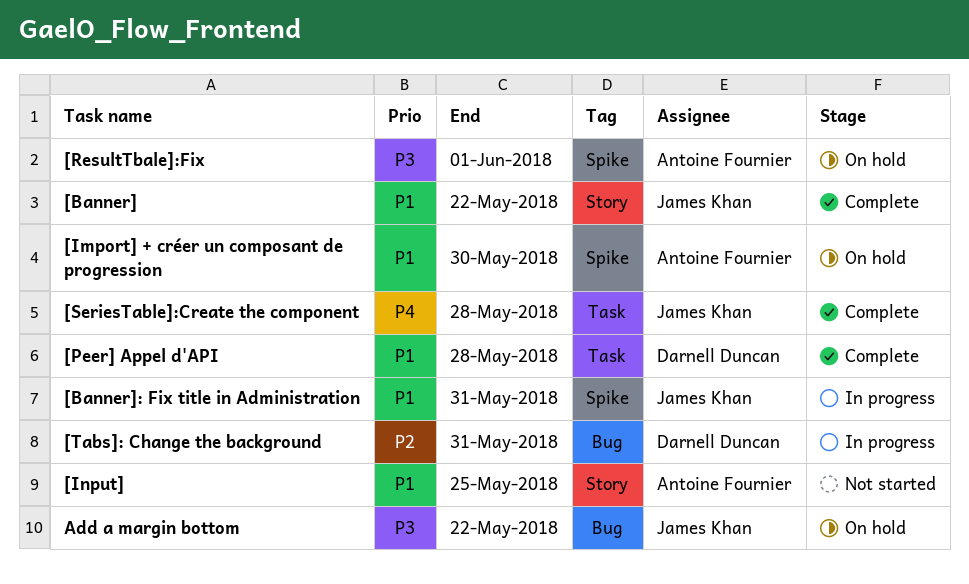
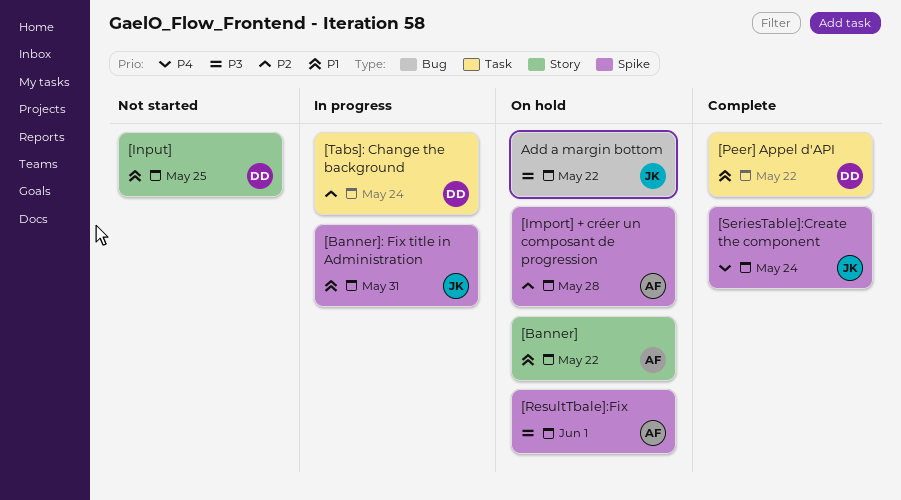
[Banner], status: Complete -> On hold
[Banner], owner: James Khan -> Antoine Fournier
[Import] + créer un composant de progression, priority: P1 -> P2
[Import] + créer un composant de progression, due: May 30 -> May 28
[Input], owner: Antoine Fournier -> Darnell Duncan
[Peer] Appel d'API, due: May 28 -> May 22
[SeriesTable]:Create the component, label: Task -> Spike
[SeriesTable]:Create the component, due: May 28 -> May 24
[Tabs]: Change the background, label: Bug -> Task
[Tabs]: Change the background, due: May 31 -> May 24

